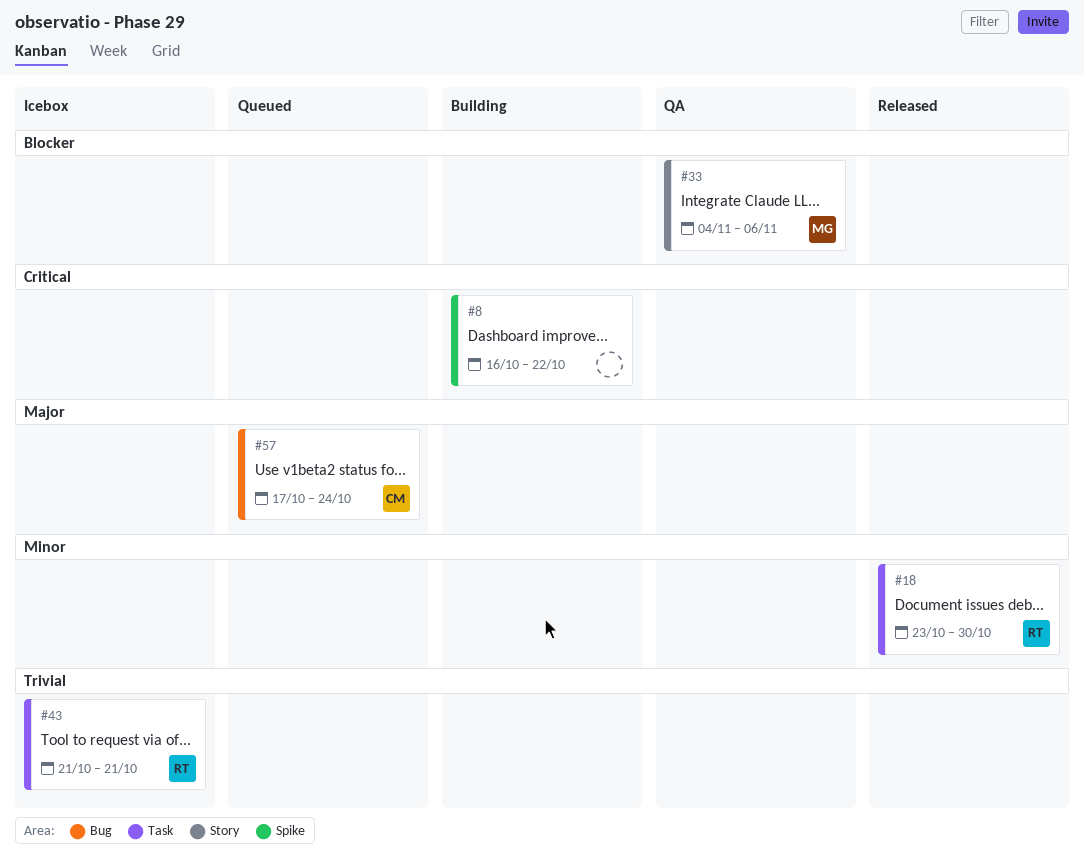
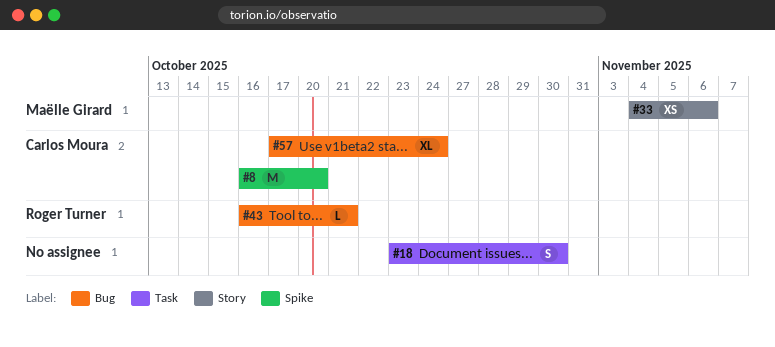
#8, owner: none -> Carlos Moura
#8, due: Oct 22 -> Oct 20
#18, owner: Roger Turner -> none
#43, label: Task -> Bug
#43, start: Oct 21 -> Oct 16

